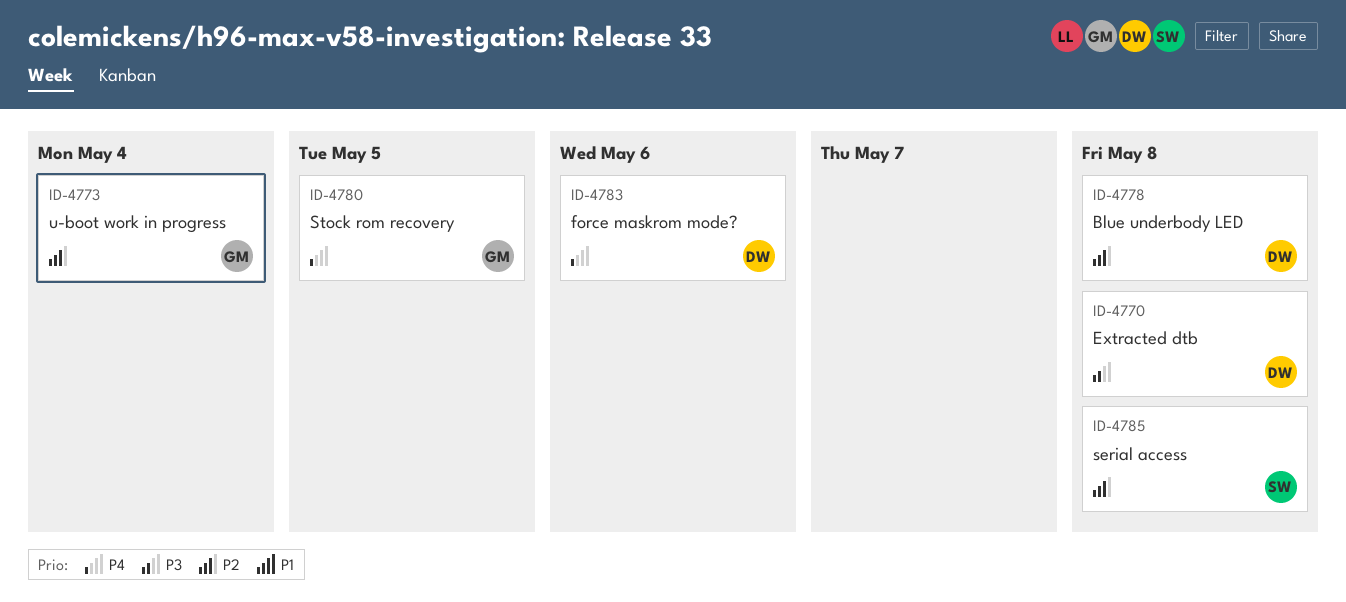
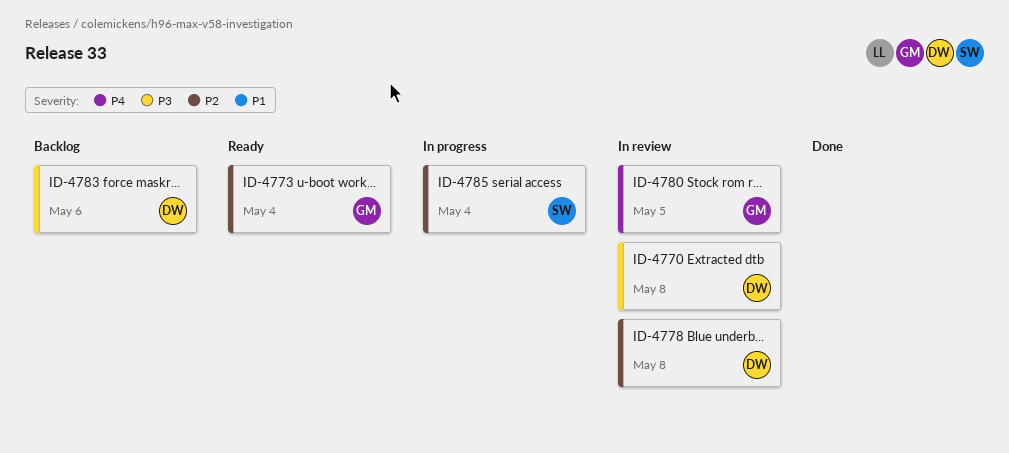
ID-4783, priority: P4 -> P3
ID-4785, due: May 8 -> May 4

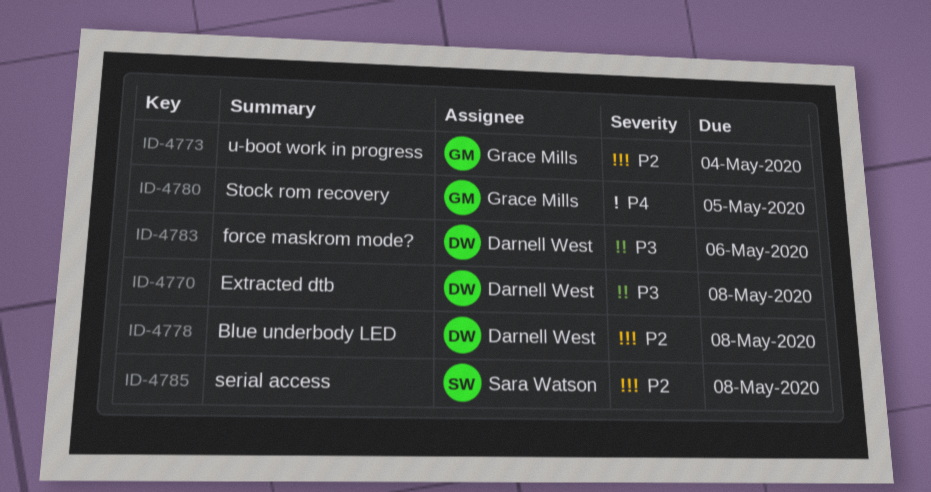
ID-4785, due: May 4 -> May 8

